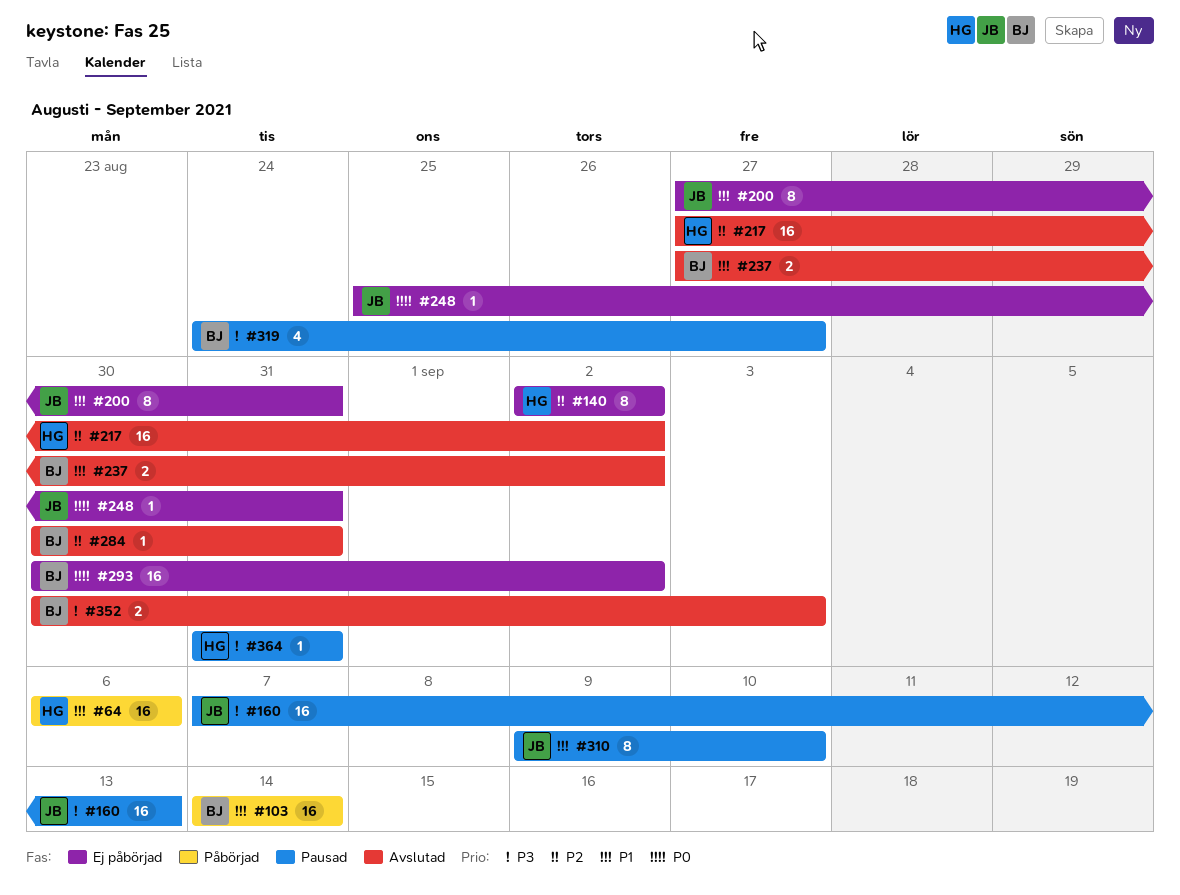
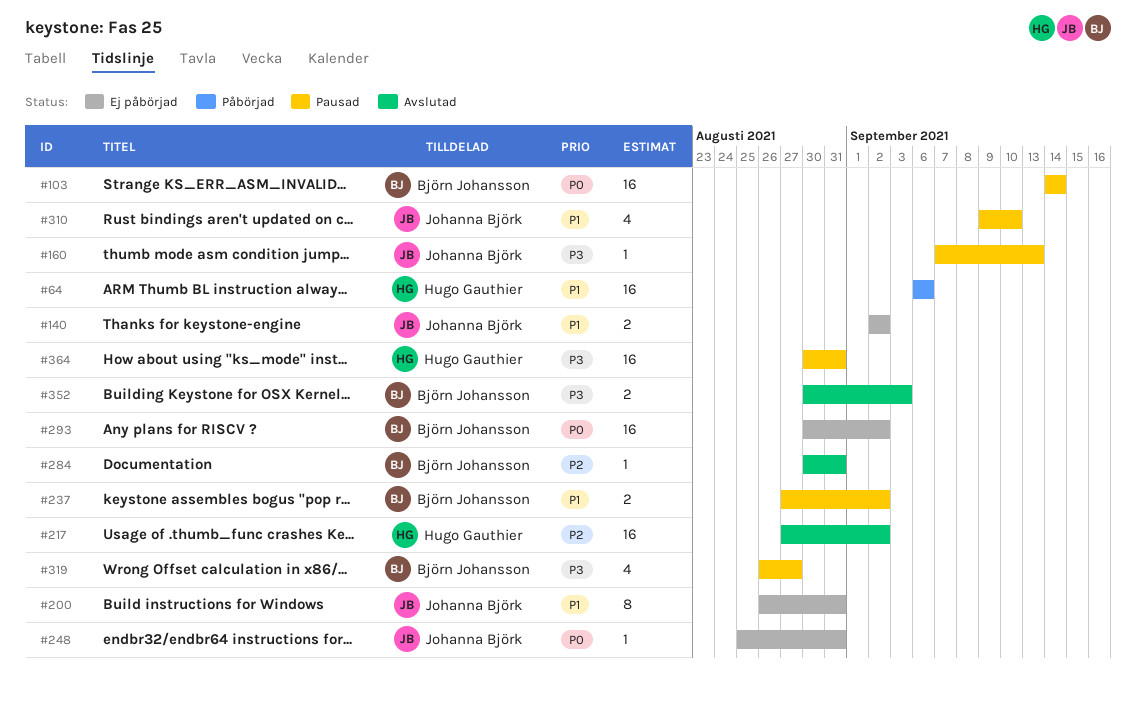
#103, status: Påbörjad -> Pausad
#103, priority: P1 -> P0
#140, owner: Hugo Gauthier -> Johanna Björk
#140, priority: P2 -> P1
#140, estimate: 8 -> 2
#160, estimate: 16 -> 1
#200, start: Aug 27 -> Aug 26
#237, status: Avslutad -> Pausad
#310, estimate: 8 -> 4
#319, start: Aug 24 -> Aug 26
#364, estimate: 1 -> 16
#364, start: Aug 31 -> Aug 30

